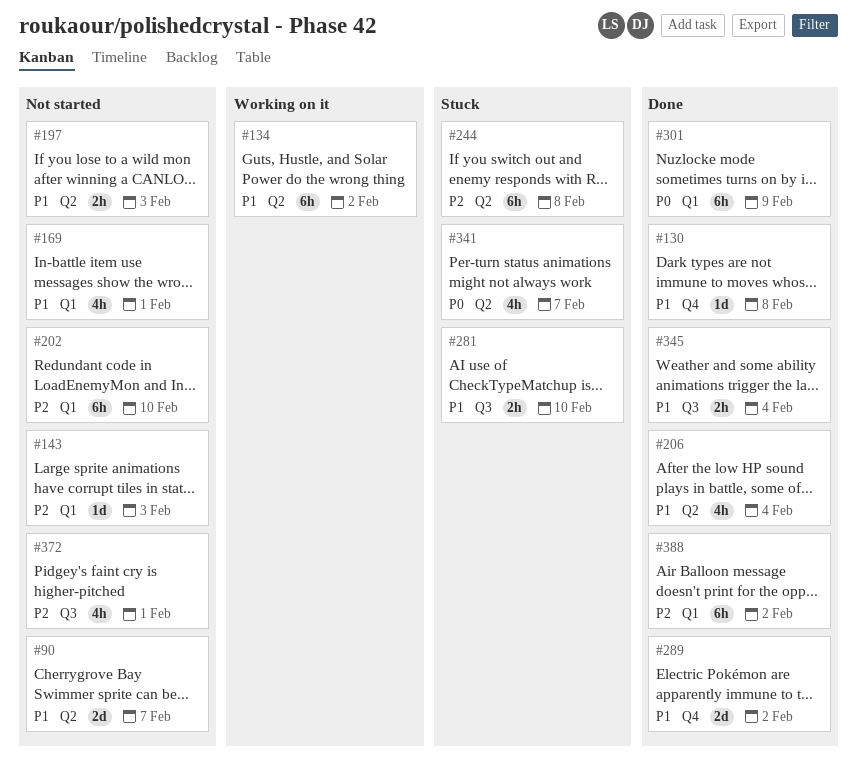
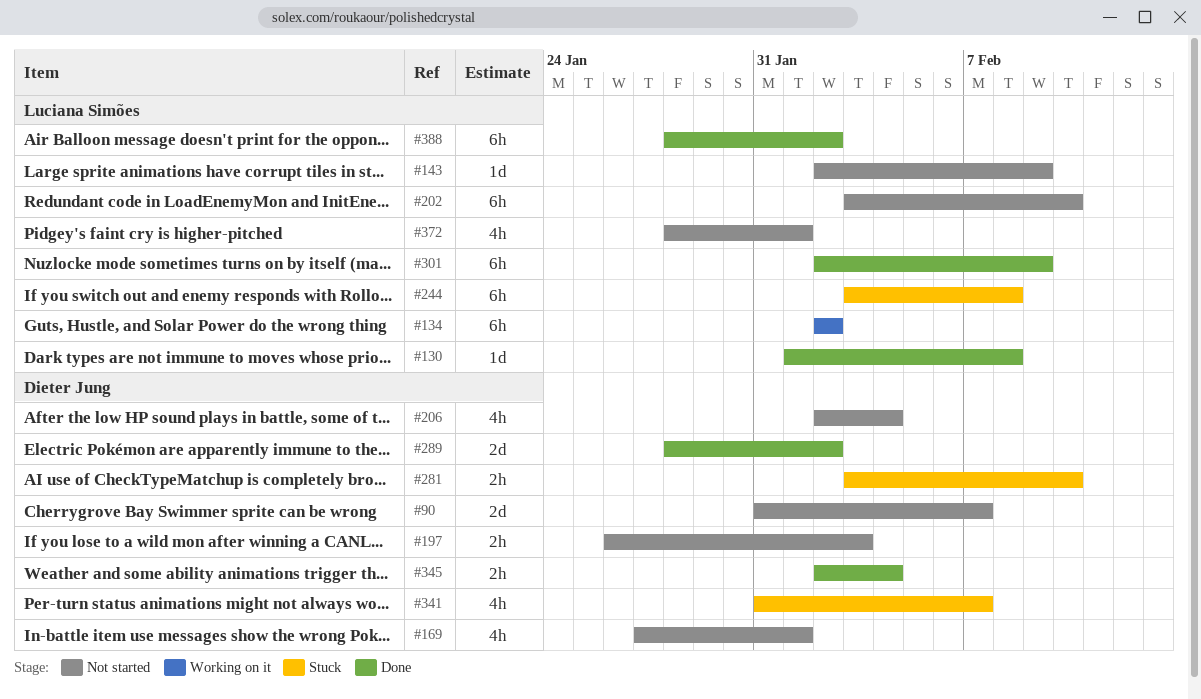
#143, due: Feb 3 -> Feb 9
#206, status: Done -> Not started

